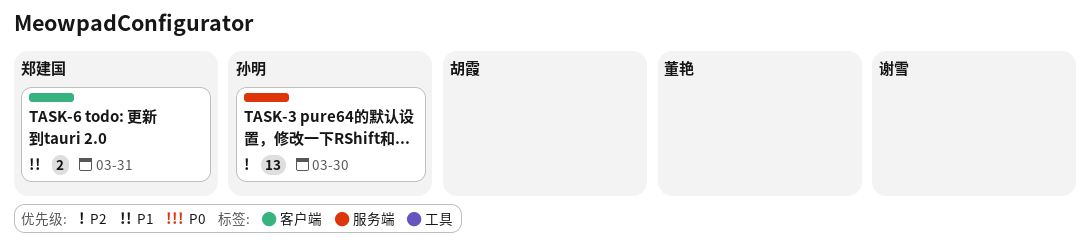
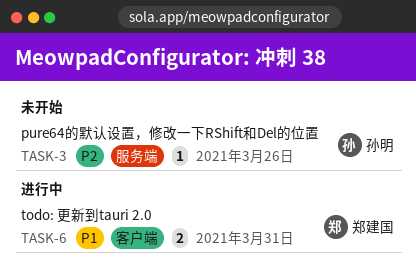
TASK-3, estimate: 13 -> 1
TASK-3, due: Mar 30 -> Mar 26

